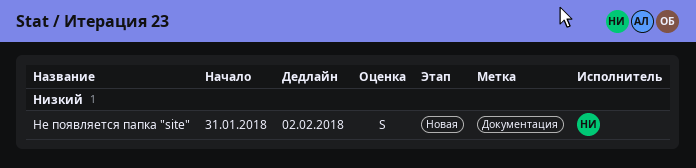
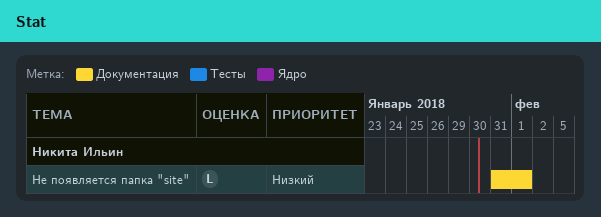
Не появляется папка "site", estimate: S -> L
Не появляется папка "site", due: Feb 2 -> Feb 1

